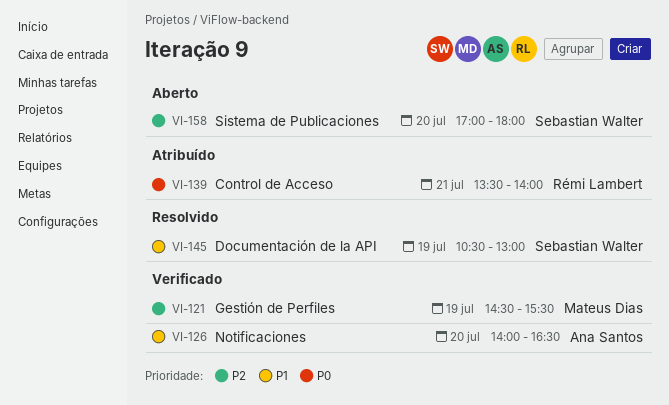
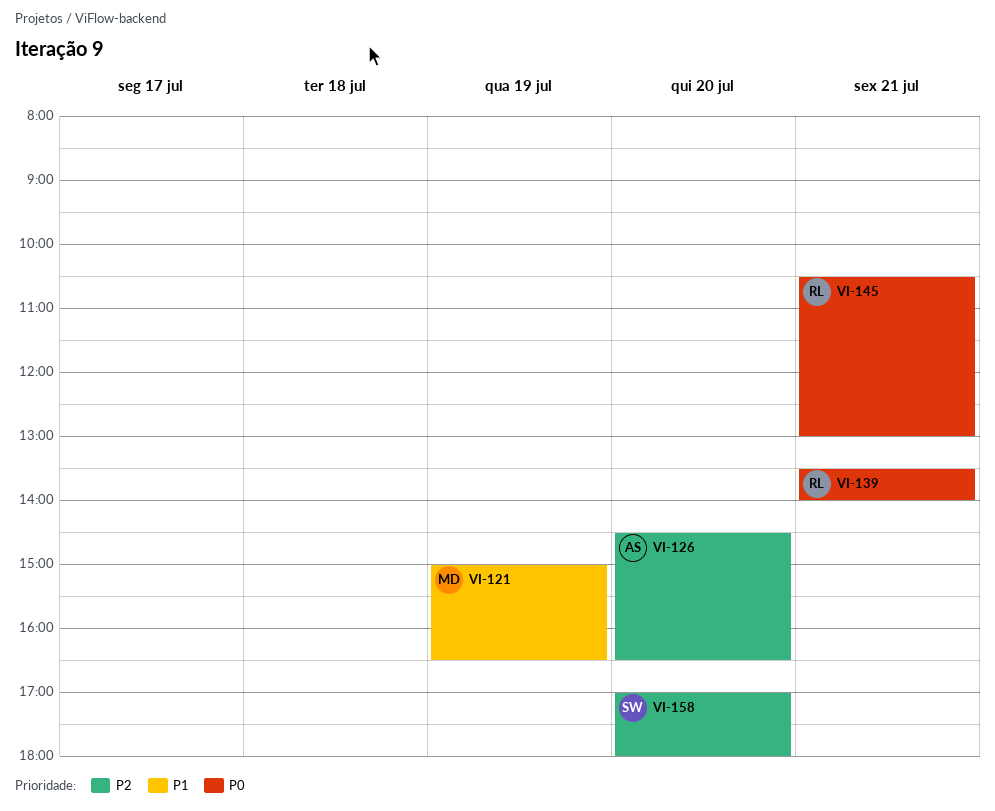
VI-121, priority: P2 -> P1
VI-121, begins: 14:30 -> 15:00
VI-121, ends: 15:30 -> 16:30
VI-126, priority: P1 -> P2
VI-126, begins: 14:00 -> 14:30
VI-145, owner: Sebastian Walter -> Rémi Lambert
VI-145, priority: P1 -> P0
VI-145, day: Jul 19 -> Jul 21

